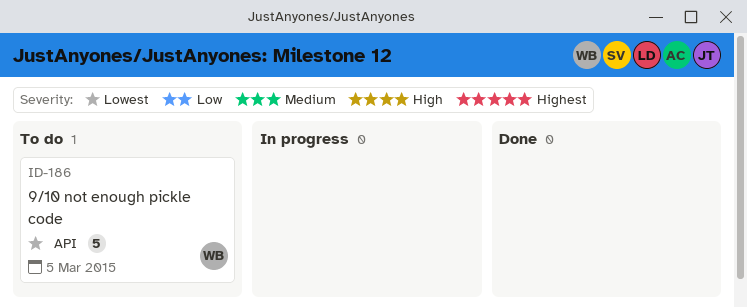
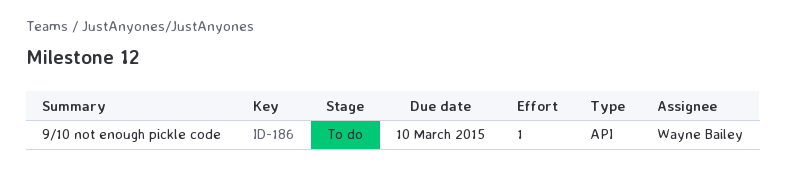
ID-186, estimate: 5 -> 1
ID-186, due: Mar 5 -> Mar 10

